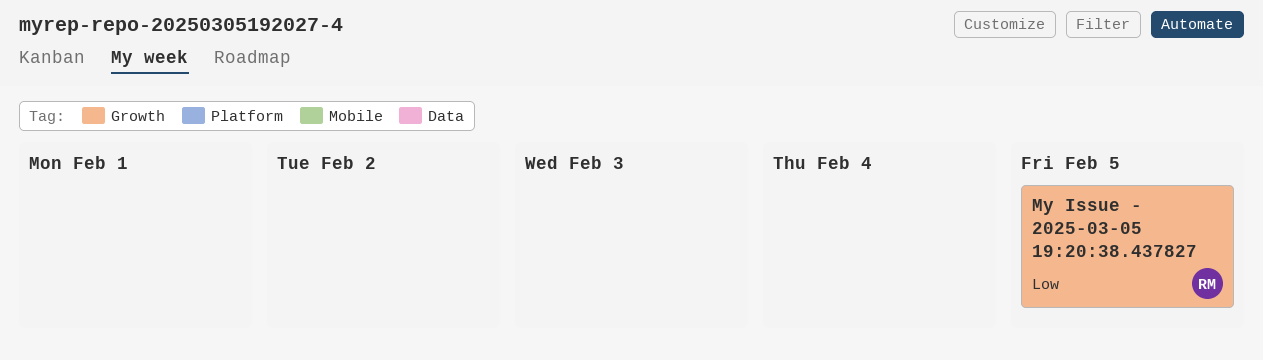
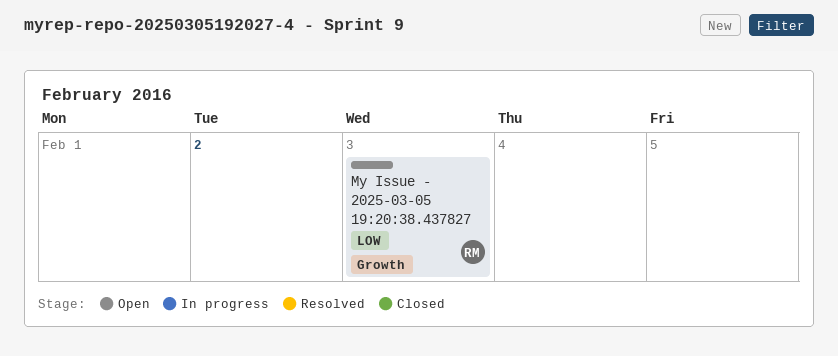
My Issue - 2025-03-05 19:20:38.437827, due: Feb 5 -> Feb 3

